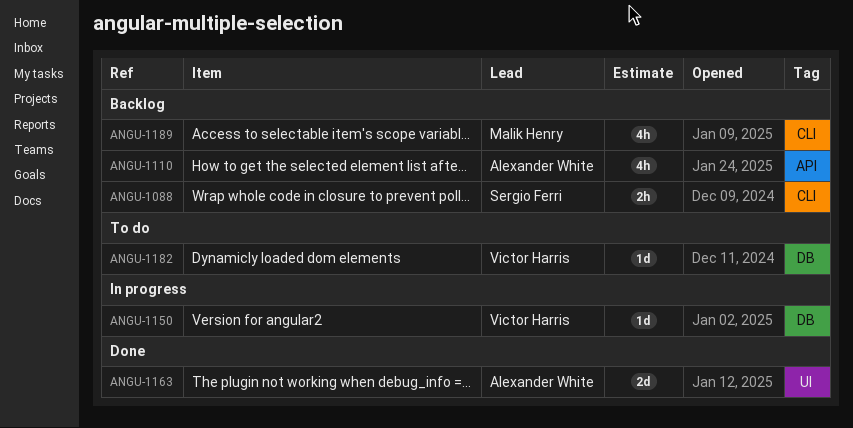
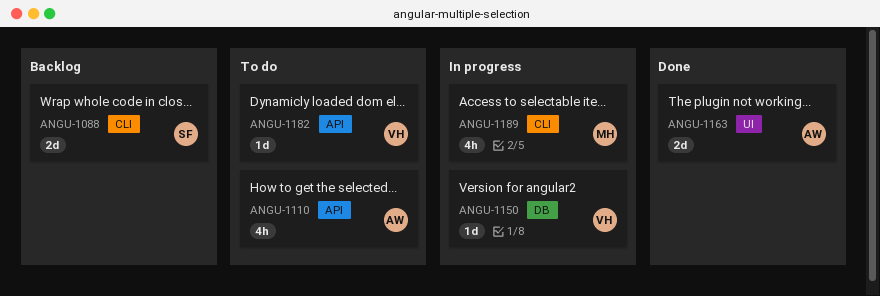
ANGU-1088, estimate: 2h -> 2d
ANGU-1110, status: Backlog -> To do
ANGU-1182, label: DB -> API
ANGU-1189, status: Backlog -> In progress

